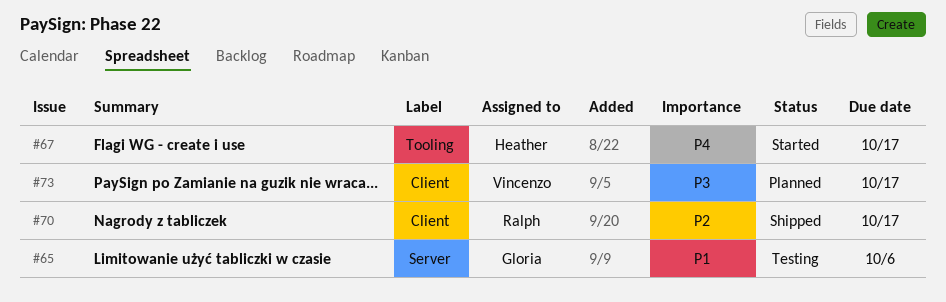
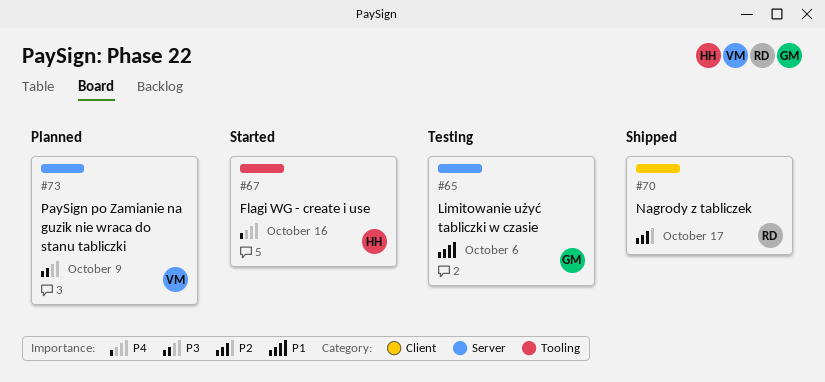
#67, due: Oct 17 -> Oct 16
#73, label: Client -> Server
#73, due: Oct 17 -> Oct 9

